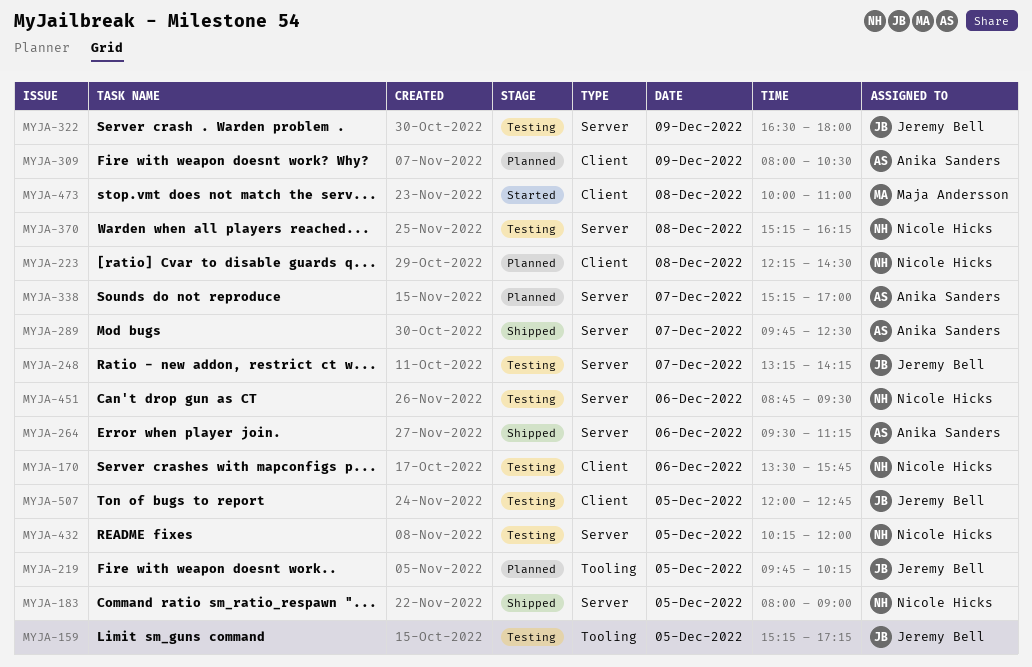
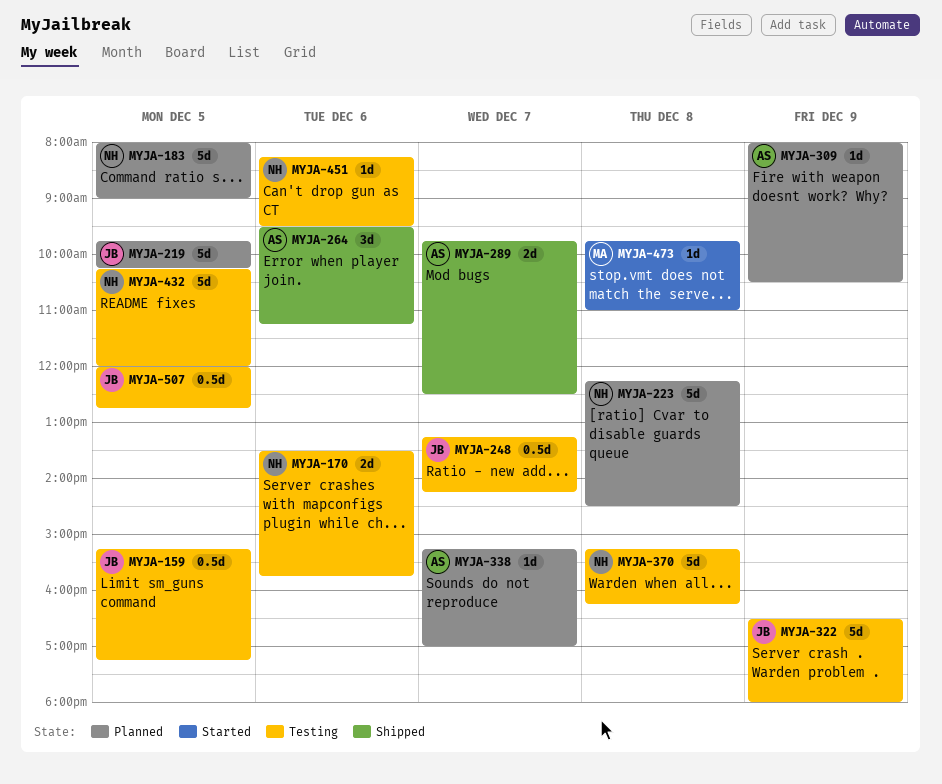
MYJA-183, status: Shipped -> Planned
MYJA-451, begins: 08:45 -> 08:15
MYJA-473, begins: 10:00 -> 09:45

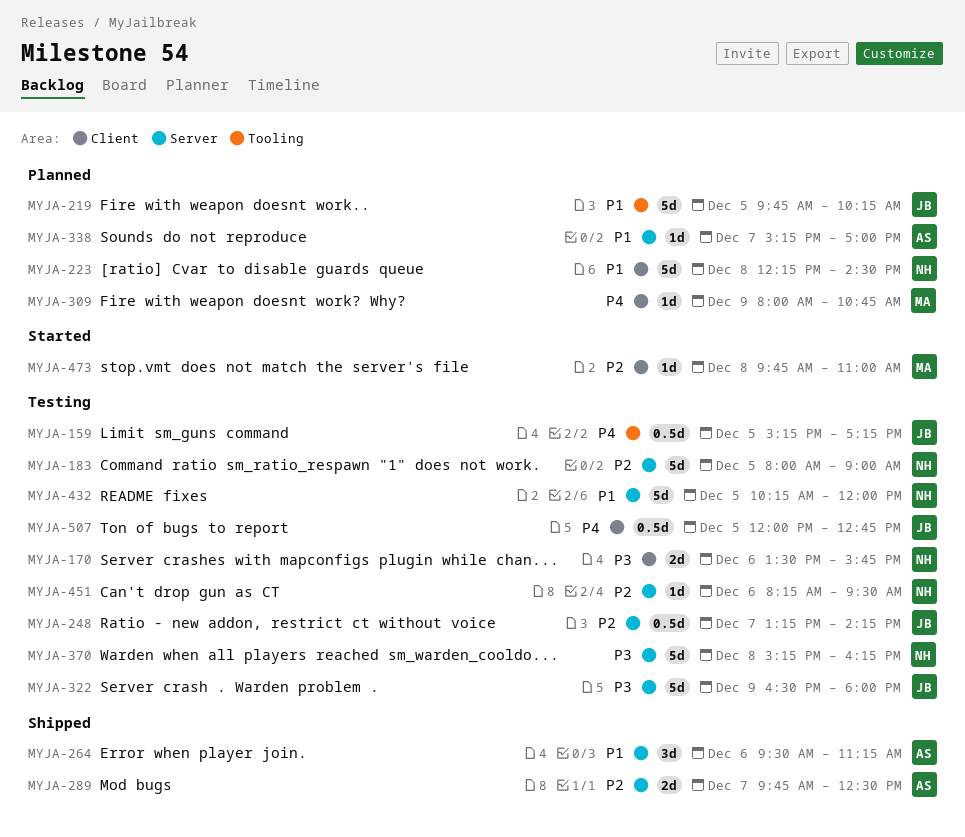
MYJA-183, status: Planned -> Testing
MYJA-309, owner: AS -> MA
MYJA-309, ends: 10:30 -> 10:45

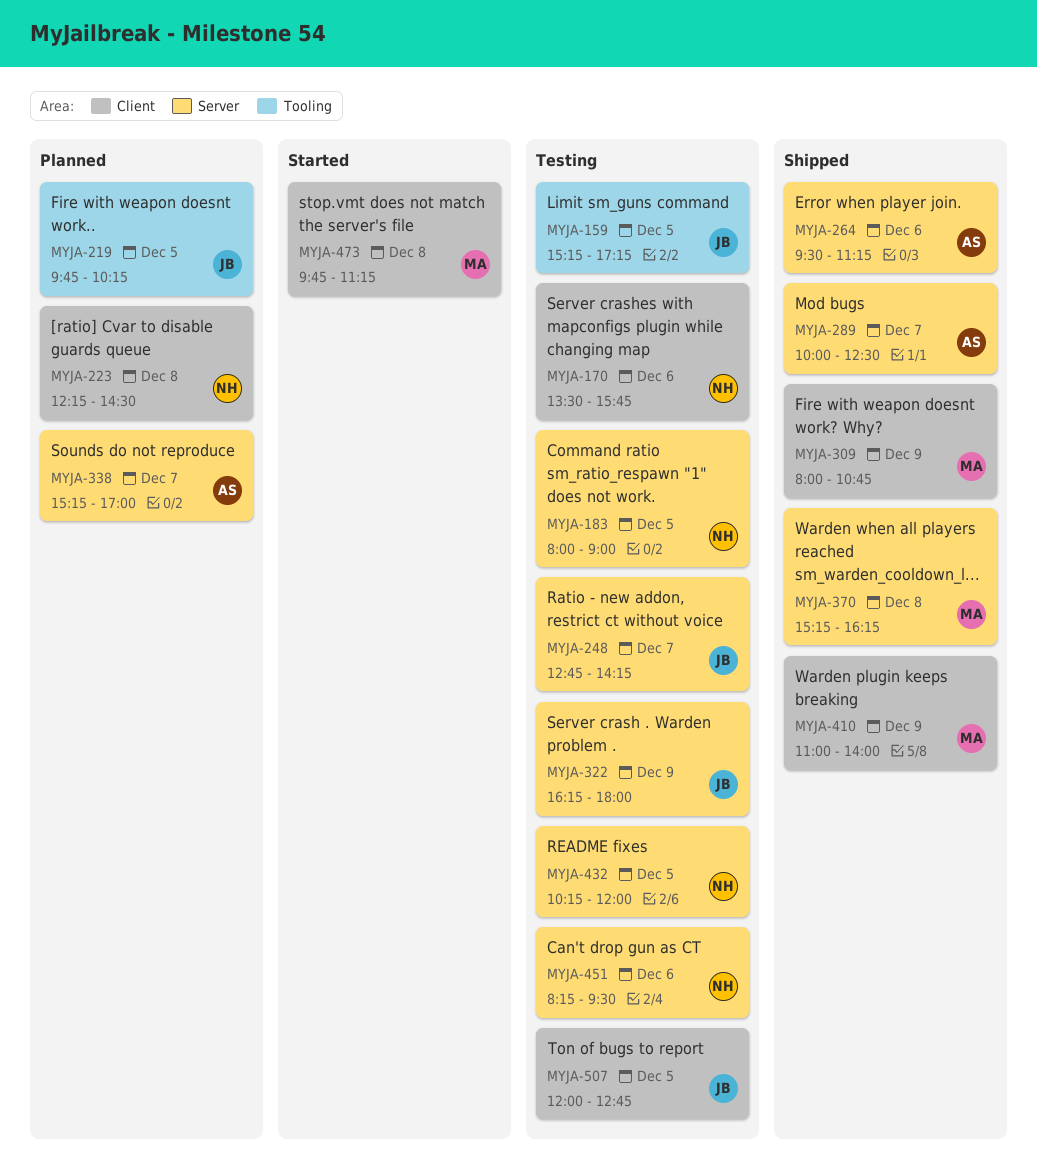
MYJA-248, begins: 13:15 -> 12:45
MYJA-289, begins: 09:45 -> 10:00
MYJA-309, status: Planned -> Shipped
MYJA-322, begins: 16:30 -> 16:15
MYJA-370, status: Testing -> Shipped
MYJA-370, owner: NH -> MA
MYJA-410: none -> present
MYJA-473, ends: 11:00 -> 11:15

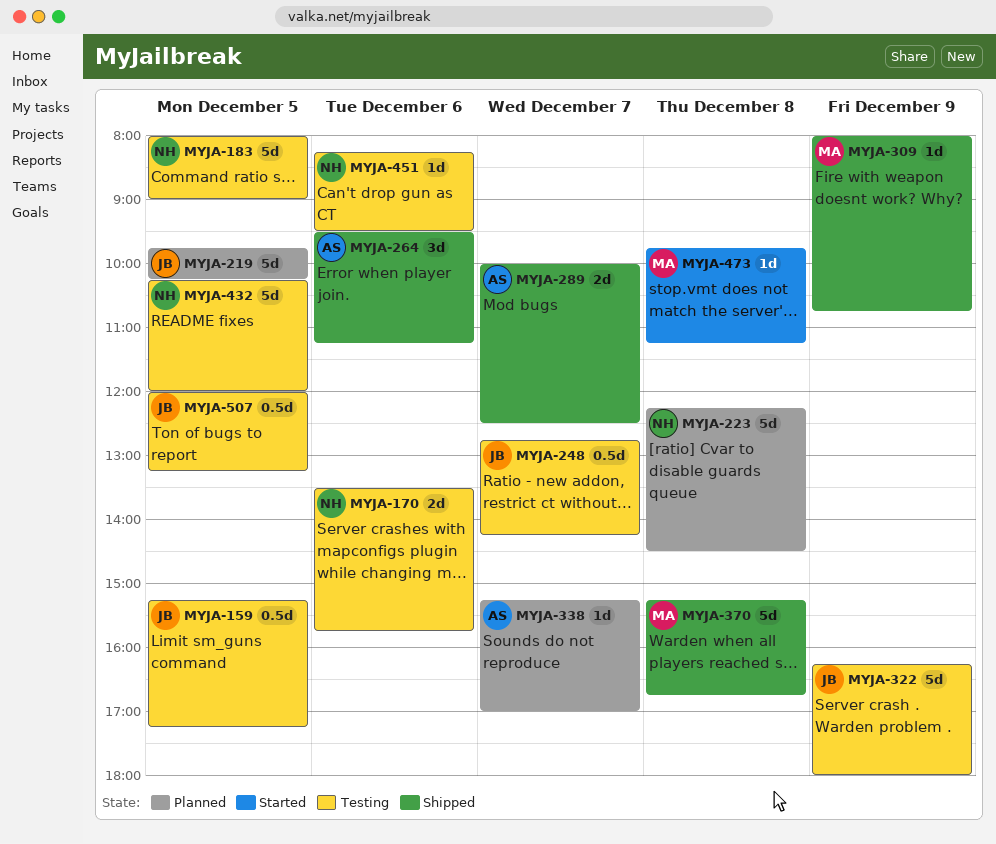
MYJA-370, ends: 16:15 -> 16:45
MYJA-410: present -> none
MYJA-507, ends: 12:45 -> 13:15

